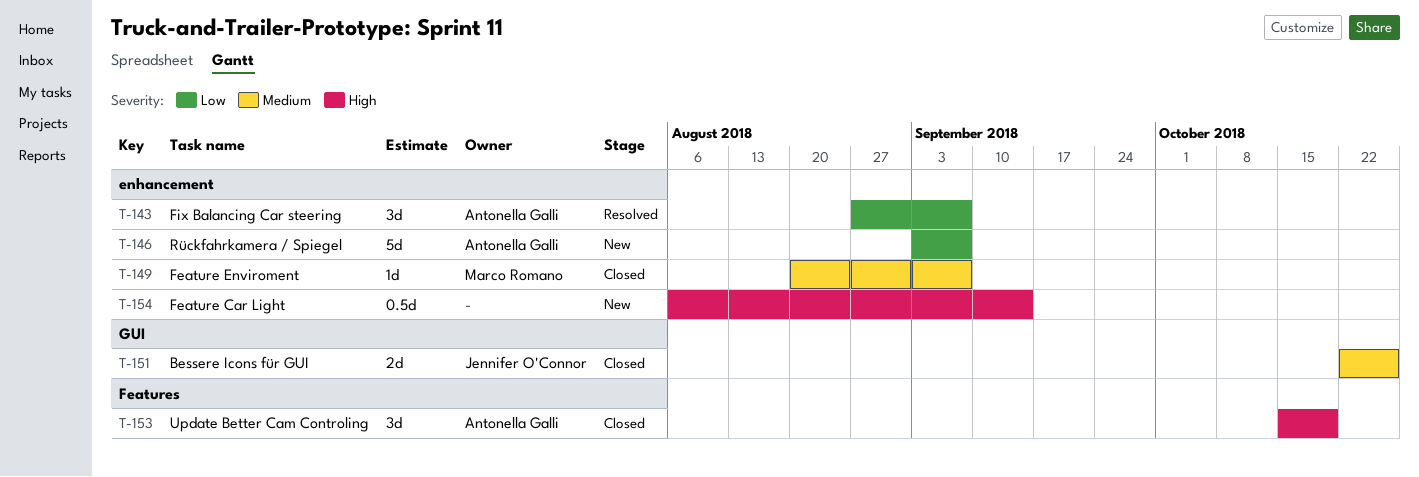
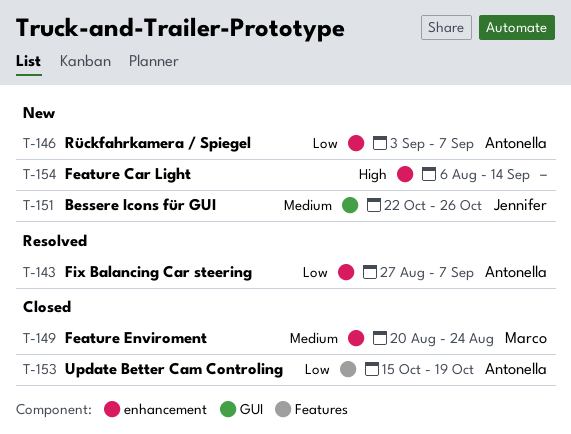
T-149, due: Sep 7 -> Aug 24
T-151, status: Closed -> New
T-153, priority: High -> Low

